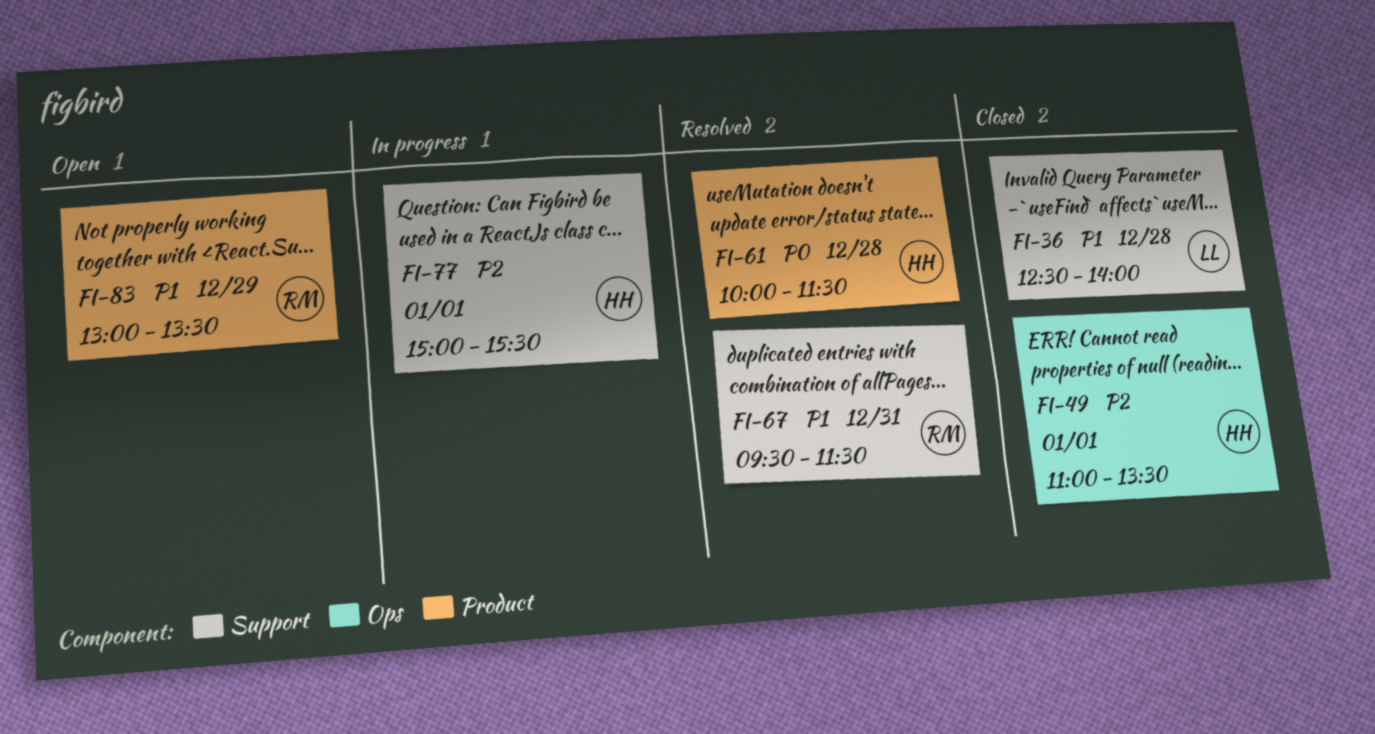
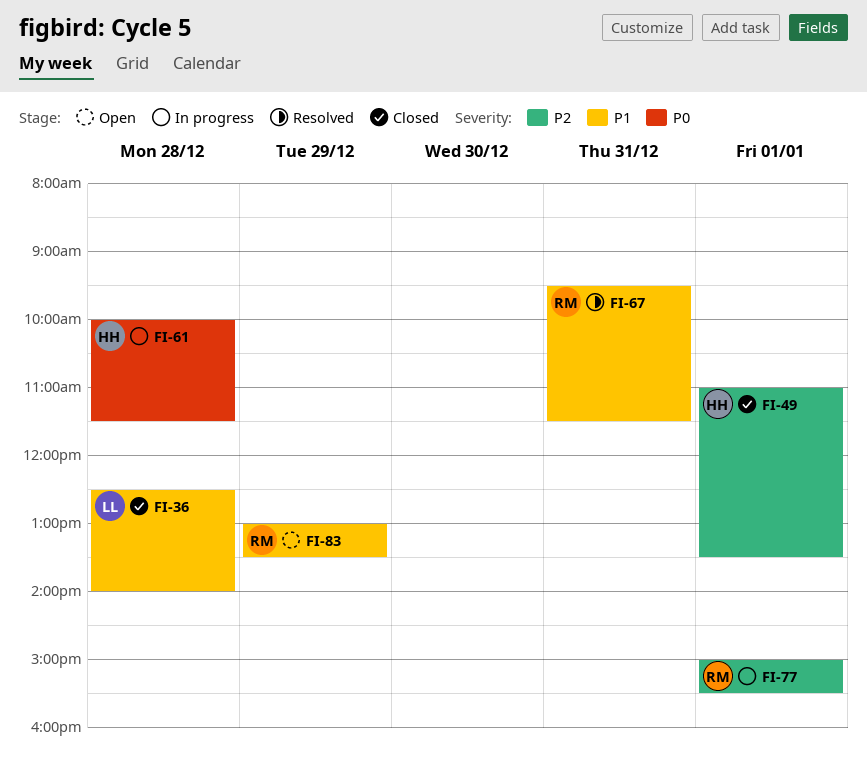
FI-61, status: Resolved -> In progress
FI-77, owner: HH -> RM

